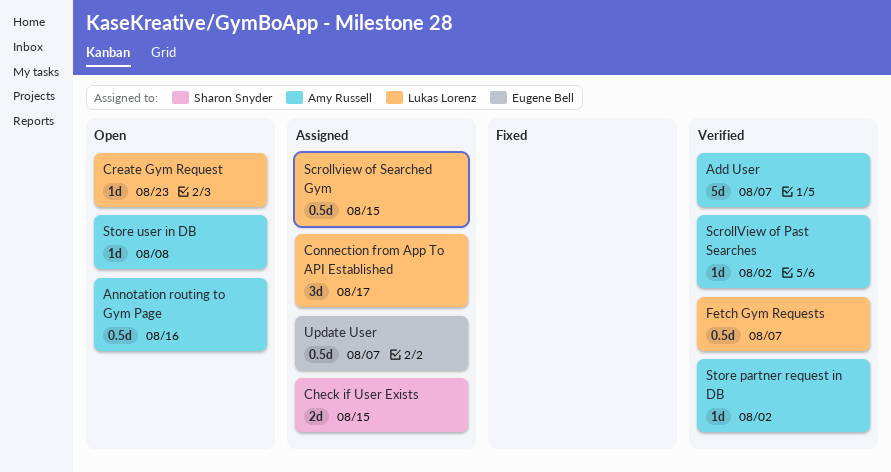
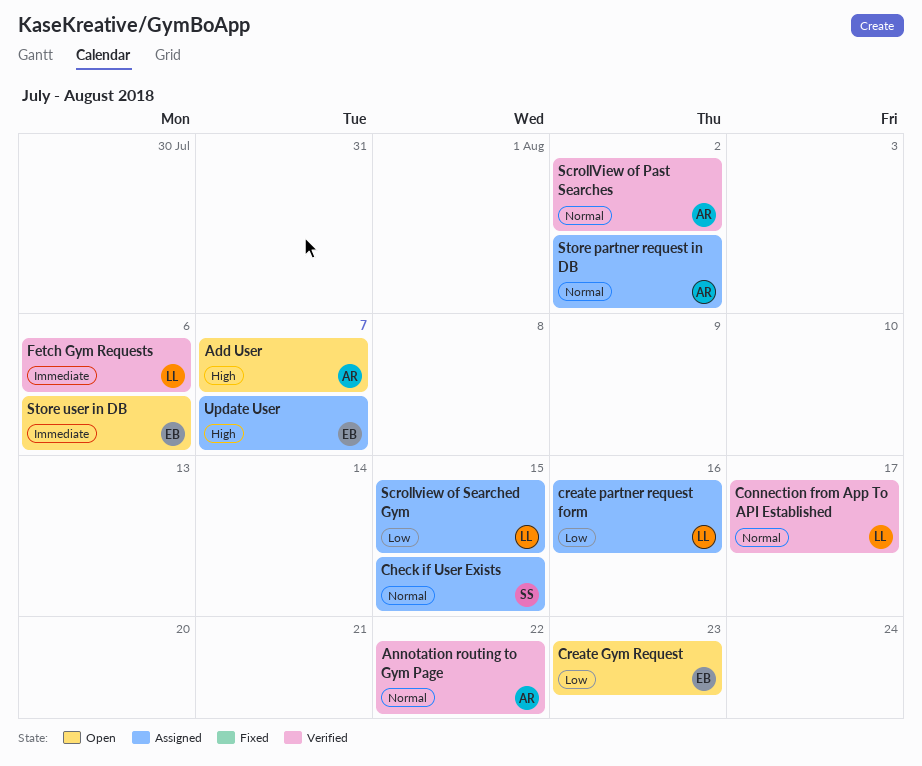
Add User, status: Verified -> Open
Annotation routing to Gym Page, status: Open -> Verified
Annotation routing to Gym Page, due: Aug 16 -> Aug 22
Connection from App To API Established, status: Assigned -> Verified
Create Gym Request, owner: Lukas Lorenz -> Eugene Bell
create partner request form: none -> present
Fetch Gym Requests, due: Aug 7 -> Aug 6
Store partner request in DB, status: Verified -> Assigned
Store user in DB, owner: Amy Russell -> Eugene Bell
Store user in DB, due: Aug 8 -> Aug 6

